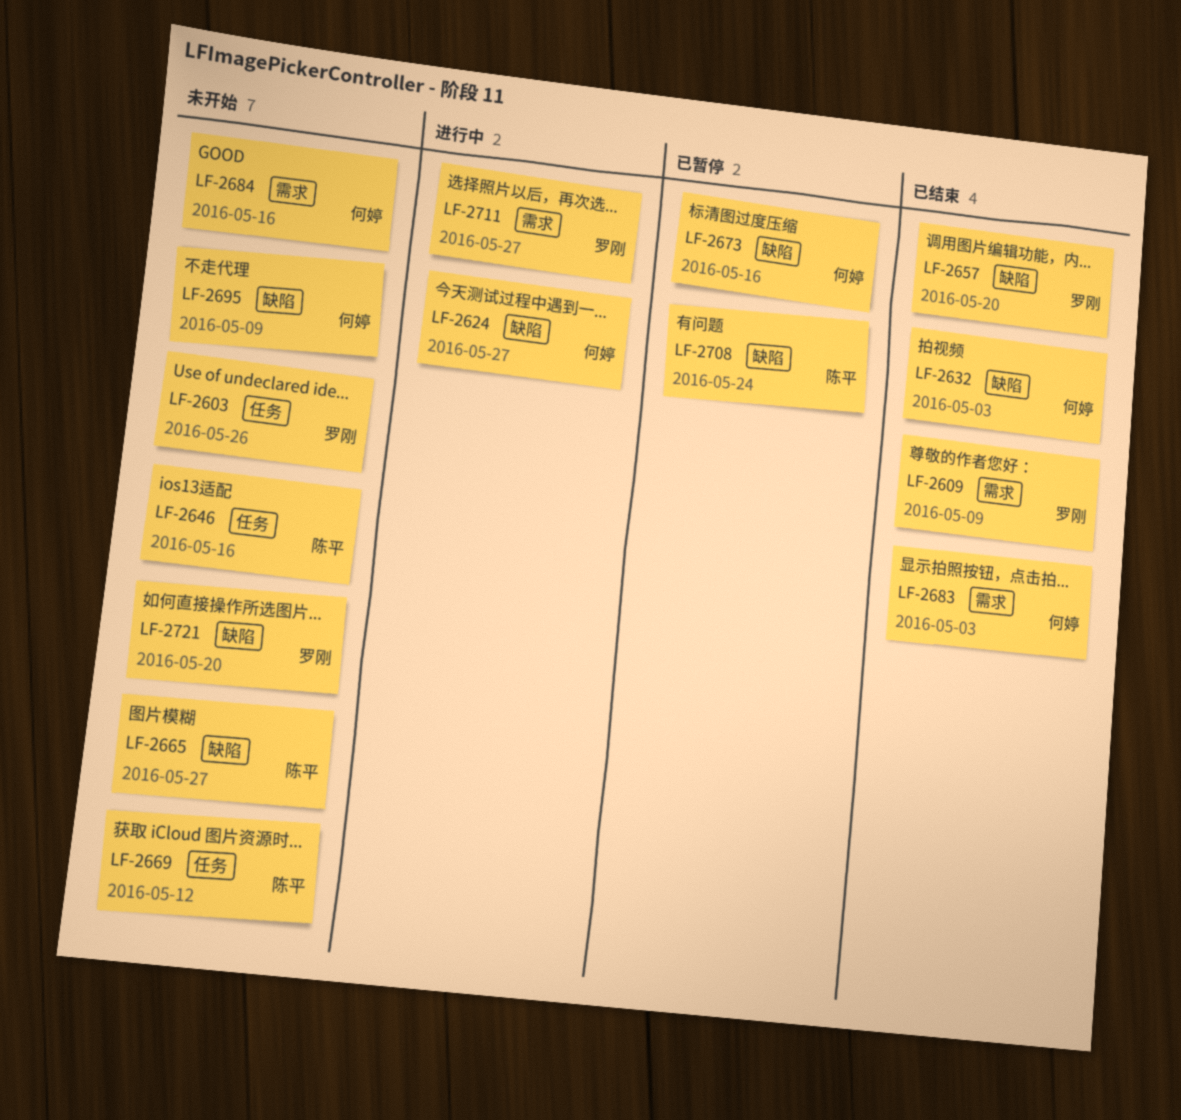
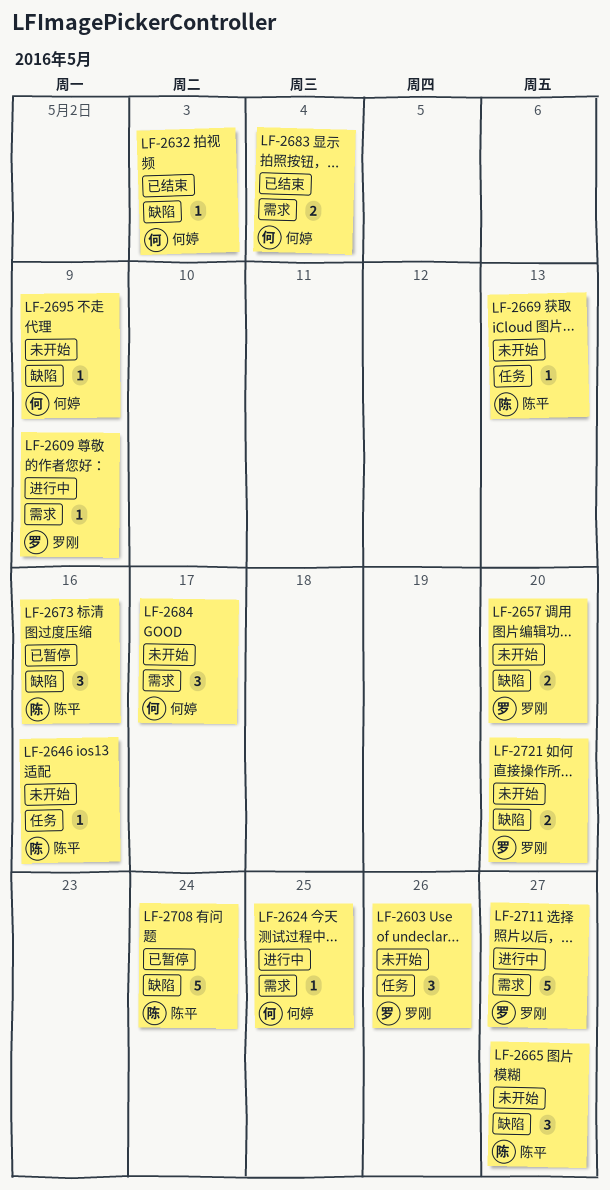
LF-2609, status: 已结束 -> 进行中
LF-2624, label: 缺陷 -> 需求
LF-2624, due: May 27 -> May 25
LF-2657, status: 已结束 -> 未开始
LF-2669, due: May 12 -> May 13
LF-2673, owner: 何婷 -> 陈平
LF-2683, due: May 3 -> May 4
LF-2684, due: May 16 -> May 17

